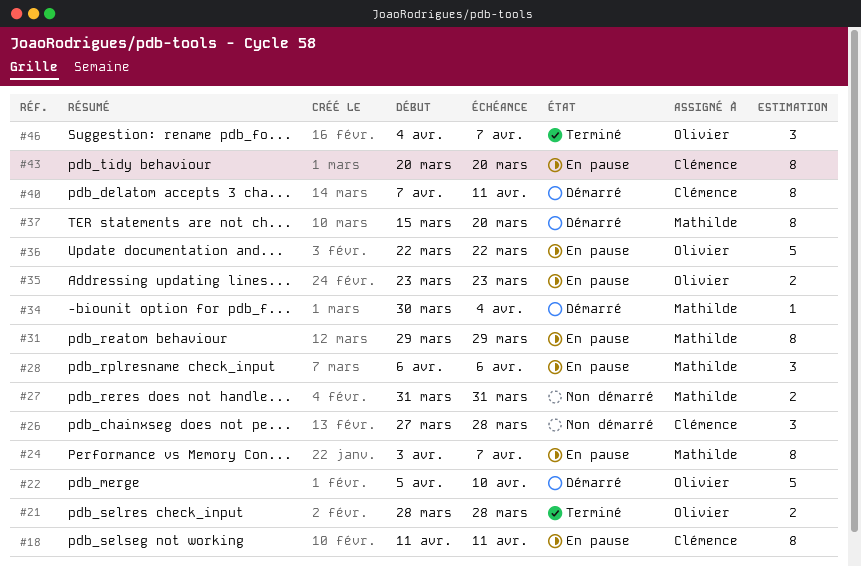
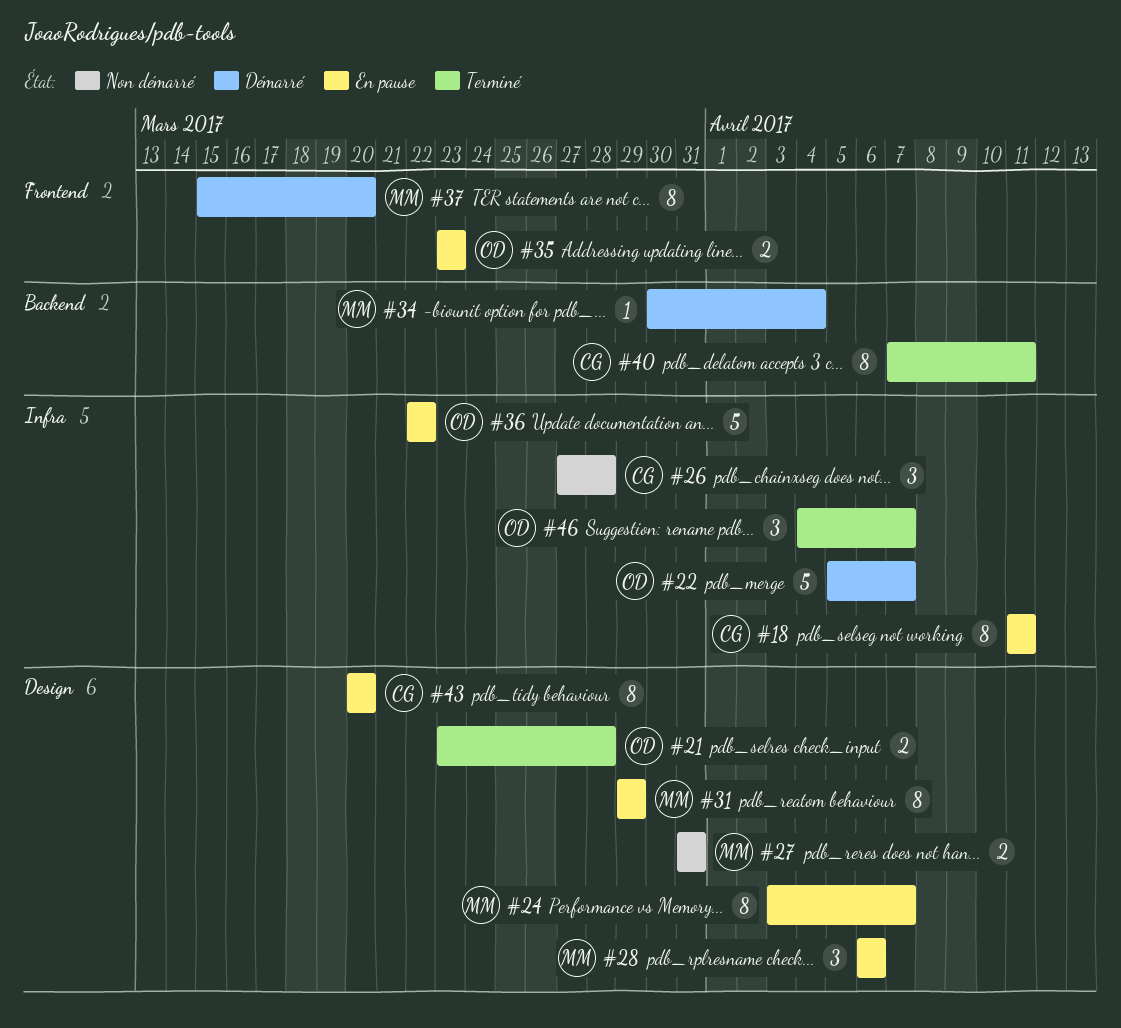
#21, start: Mar 28 -> Mar 23
#22, due: Apr 10 -> Apr 7
#40, status: Démarré -> Terminé

